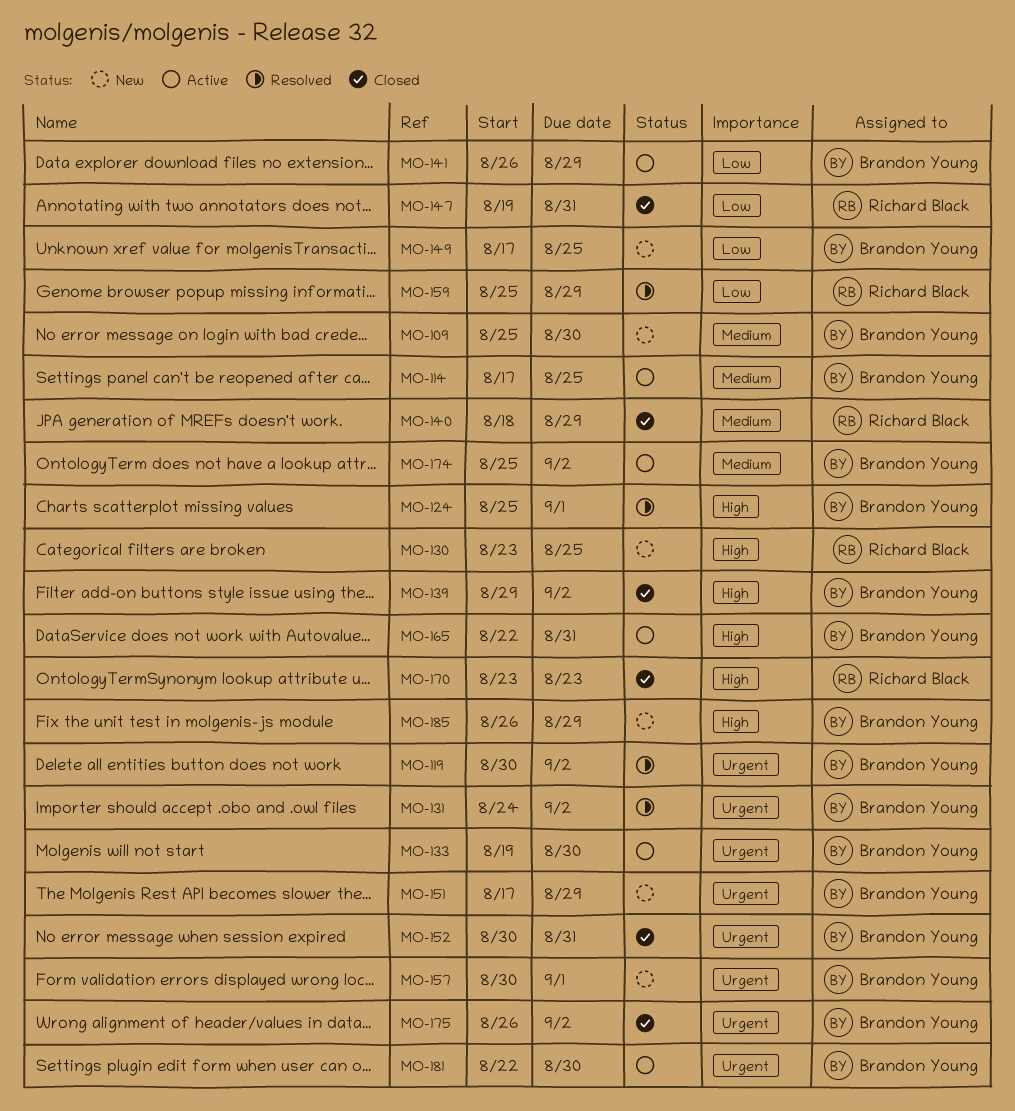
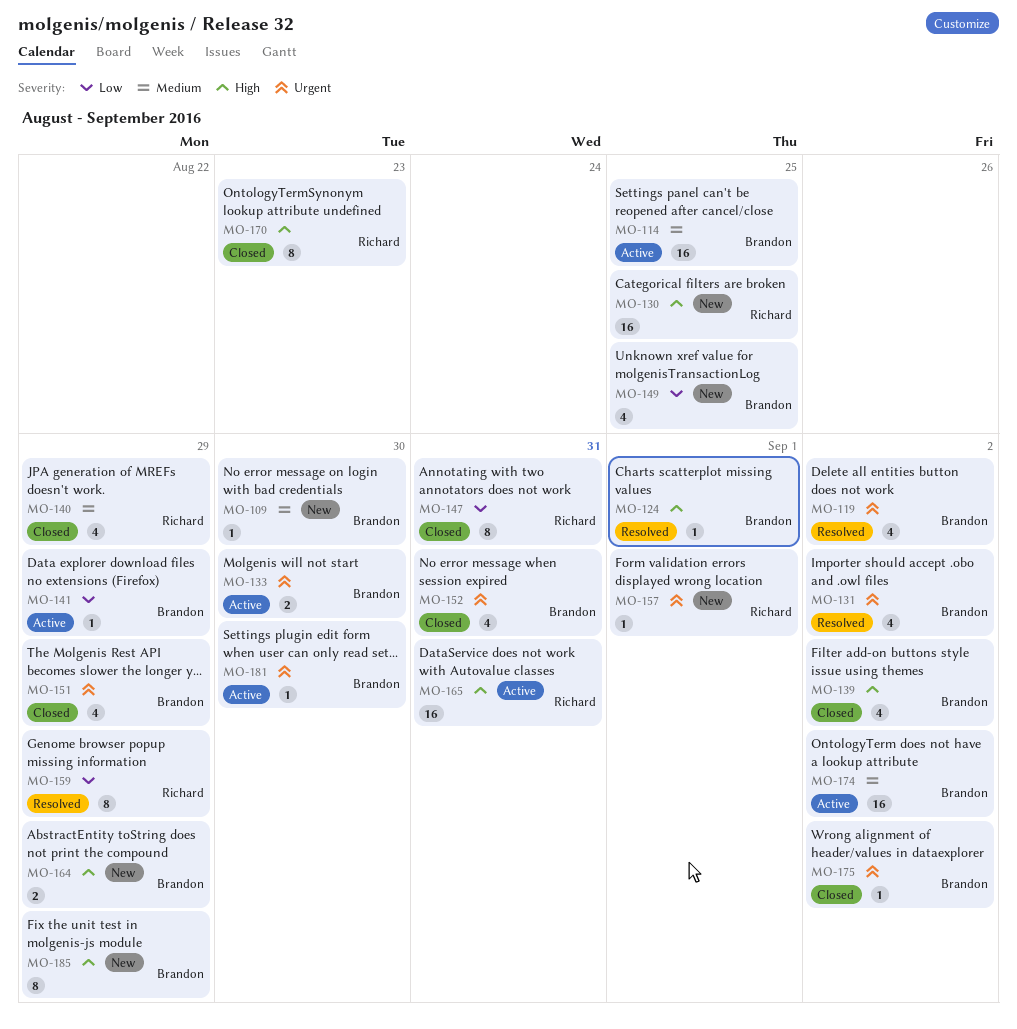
MO-151, status: New -> Closed
MO-157, owner: Brandon Young -> Richard Black
MO-164: none -> present
MO-165, owner: Brandon Young -> Richard Black

